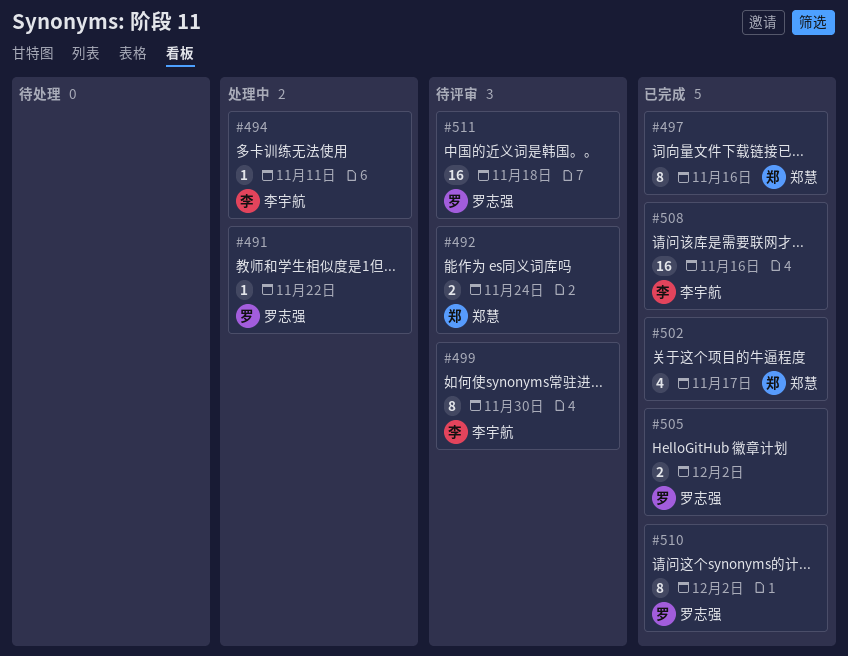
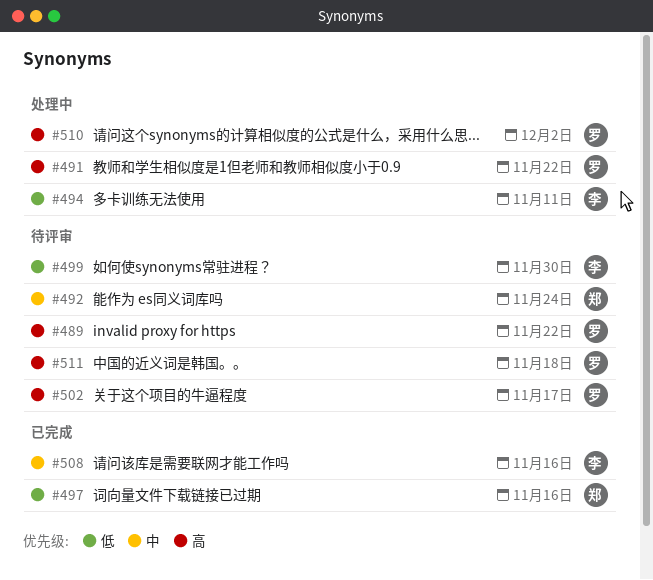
#489: none -> present
#502, status: 已完成 -> 待评审
#502, owner: 郑慧 -> 罗志强
#505: present -> none
#510, status: 已完成 -> 处理中

